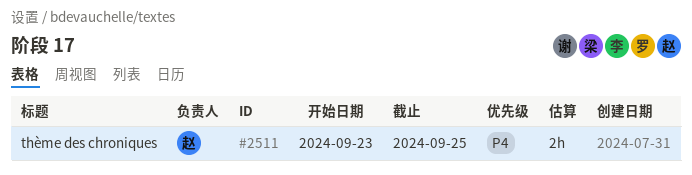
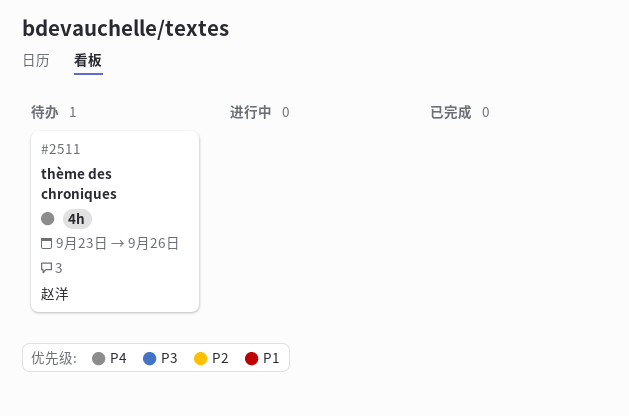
#2511, estimate: 2h -> 4h
#2511, due: Sep 25 -> Sep 26

